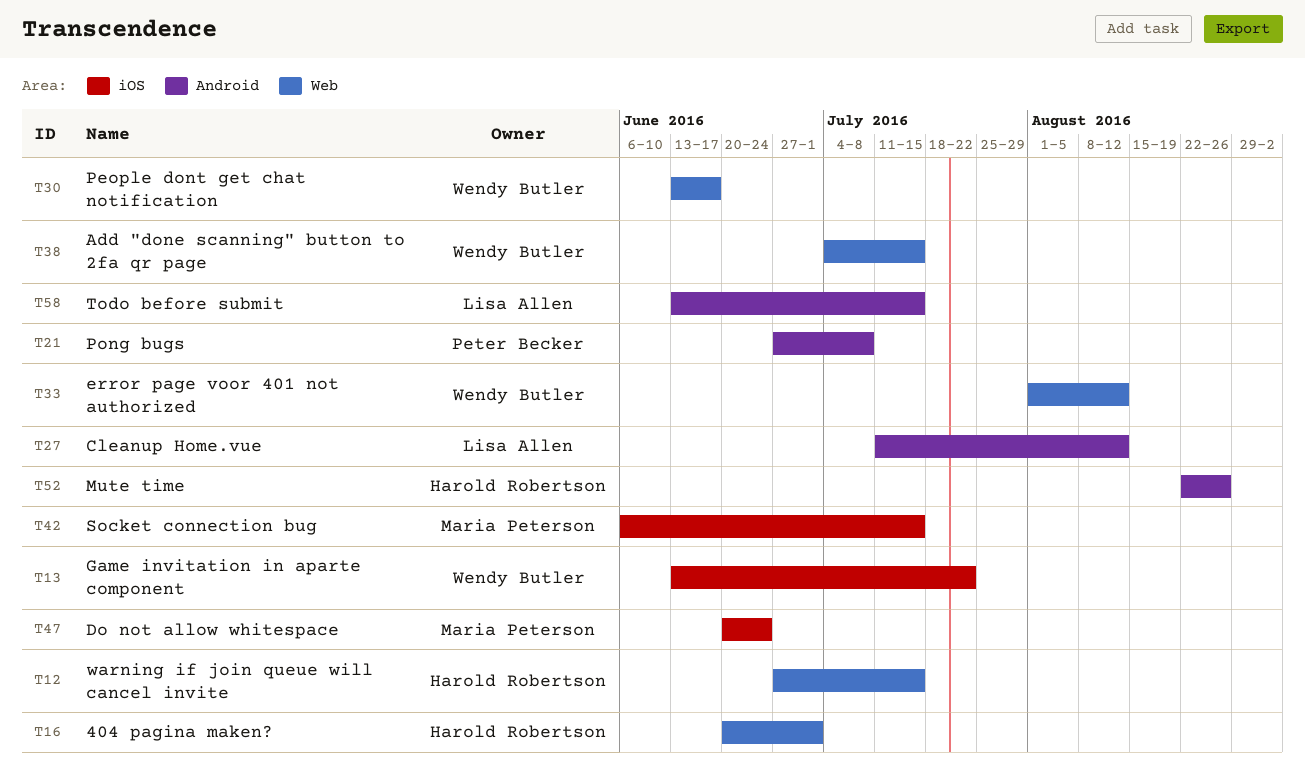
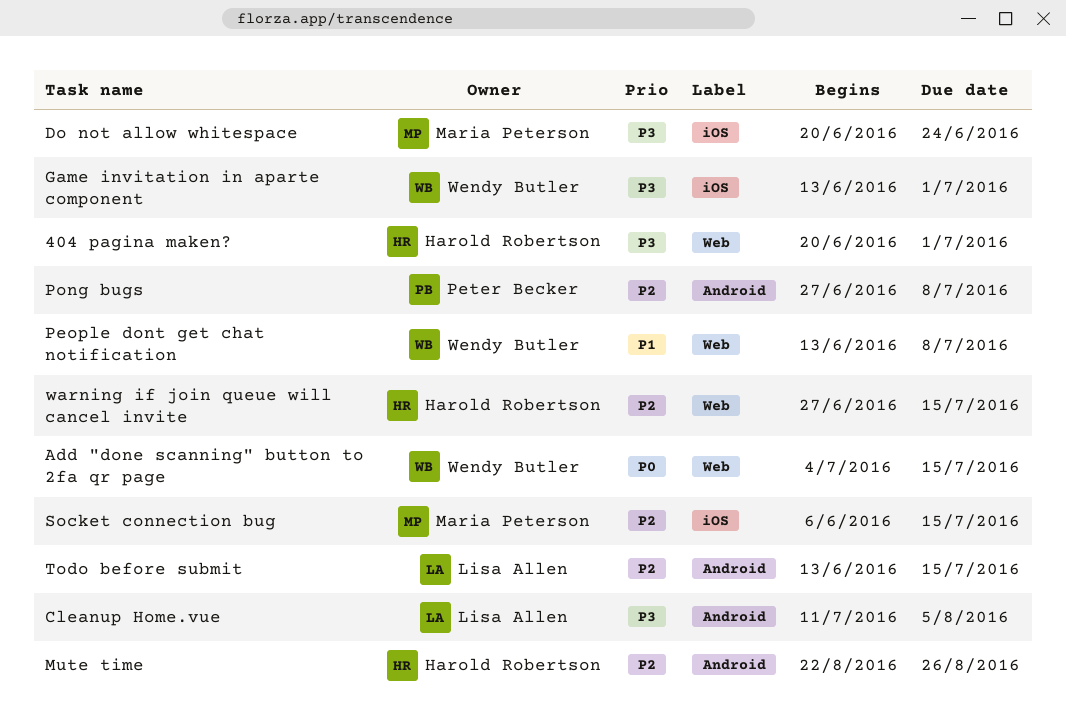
Cleanup Home.vue, due: Aug 12 -> Aug 5
error page voor 401 not authorized: present -> none
Game invitation in aparte component, due: Jul 22 -> Jul 1
People dont get chat notification, due: Jun 17 -> Jul 8

